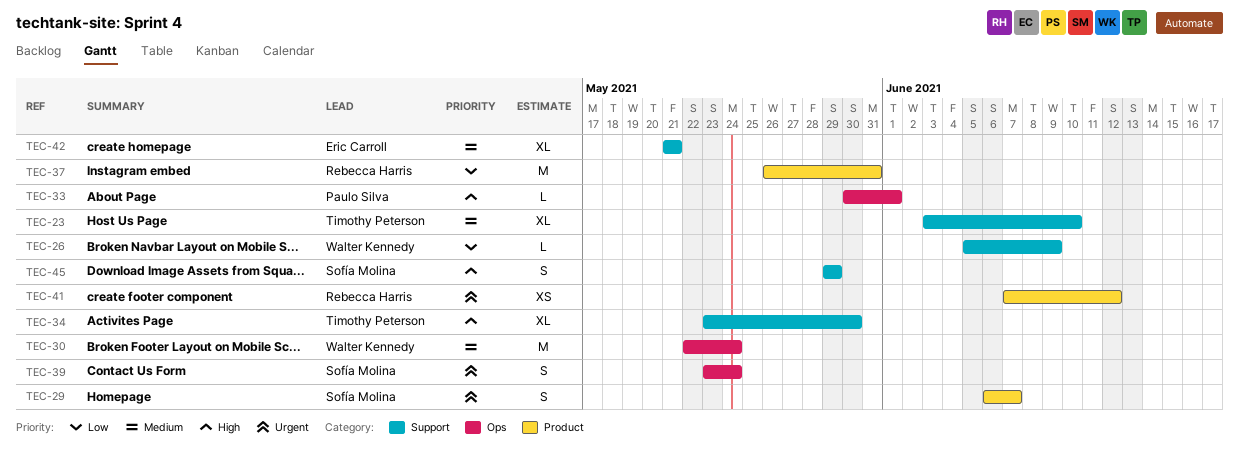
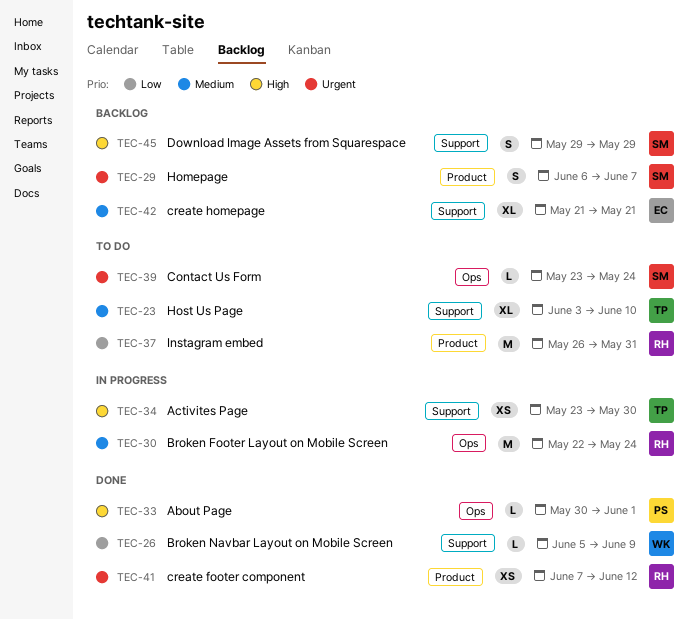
TEC-30, owner: Walter Kennedy -> Rebecca Harris
TEC-34, estimate: XL -> XS
TEC-39, estimate: S -> L

